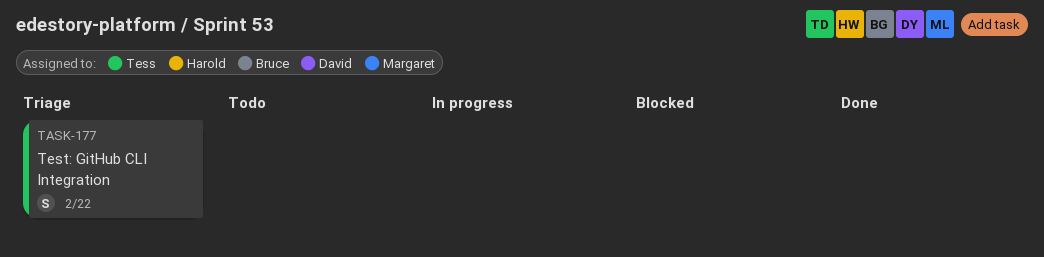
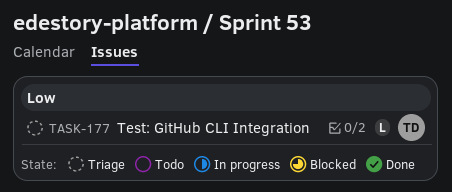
TASK-177, estimate: S -> L

